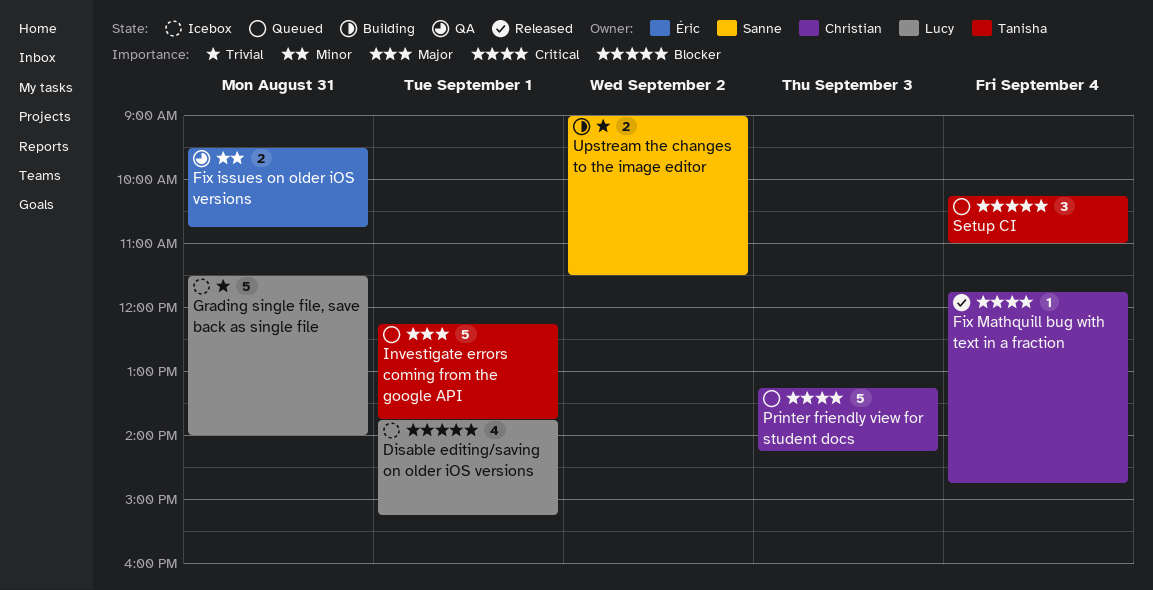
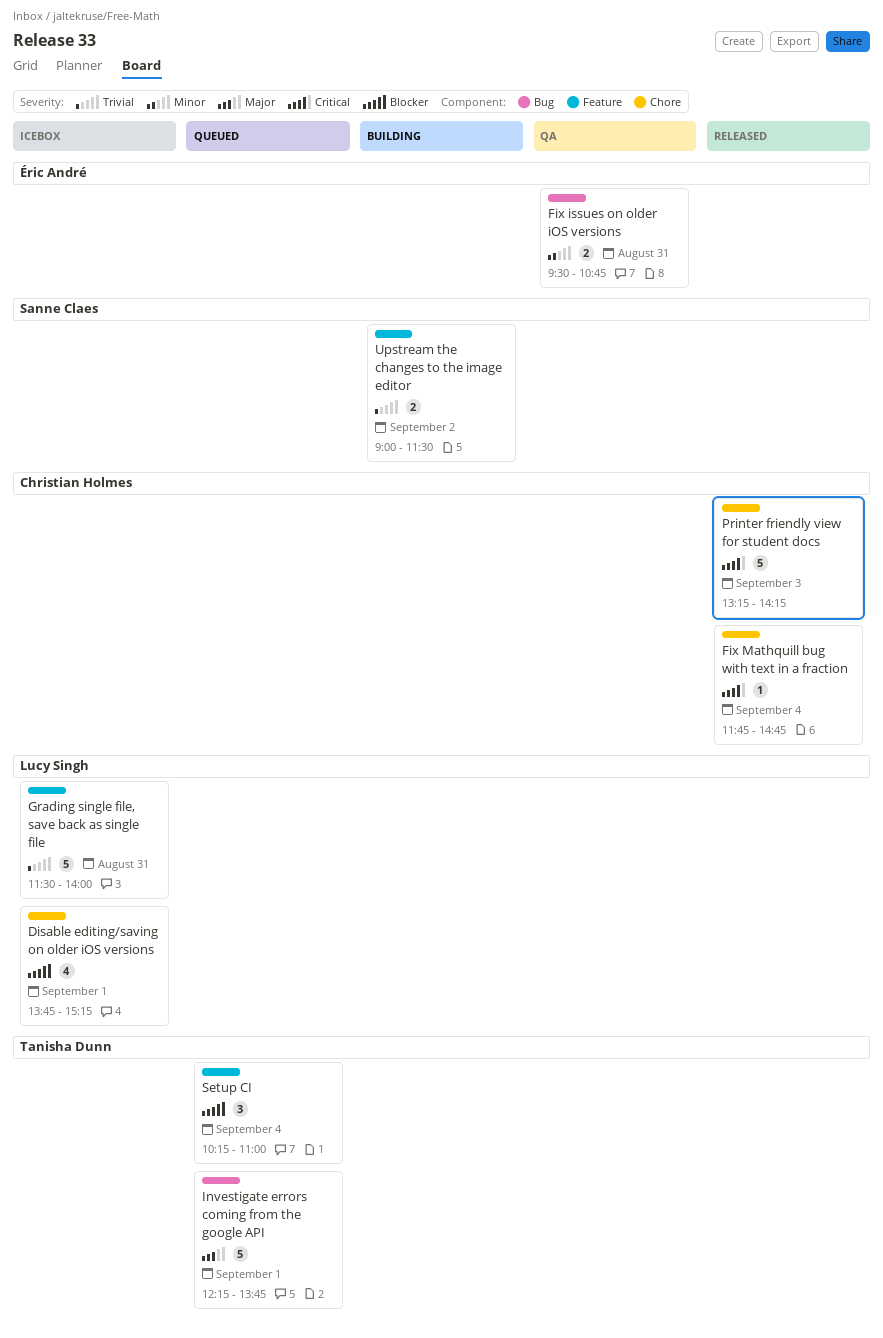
Printer friendly view for student docs, status: Queued -> Released

